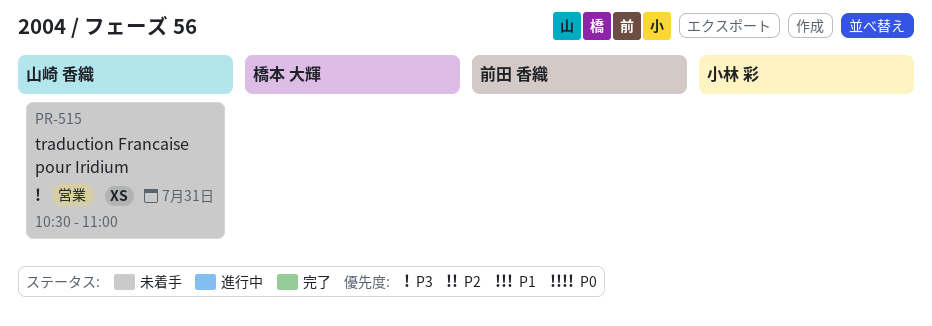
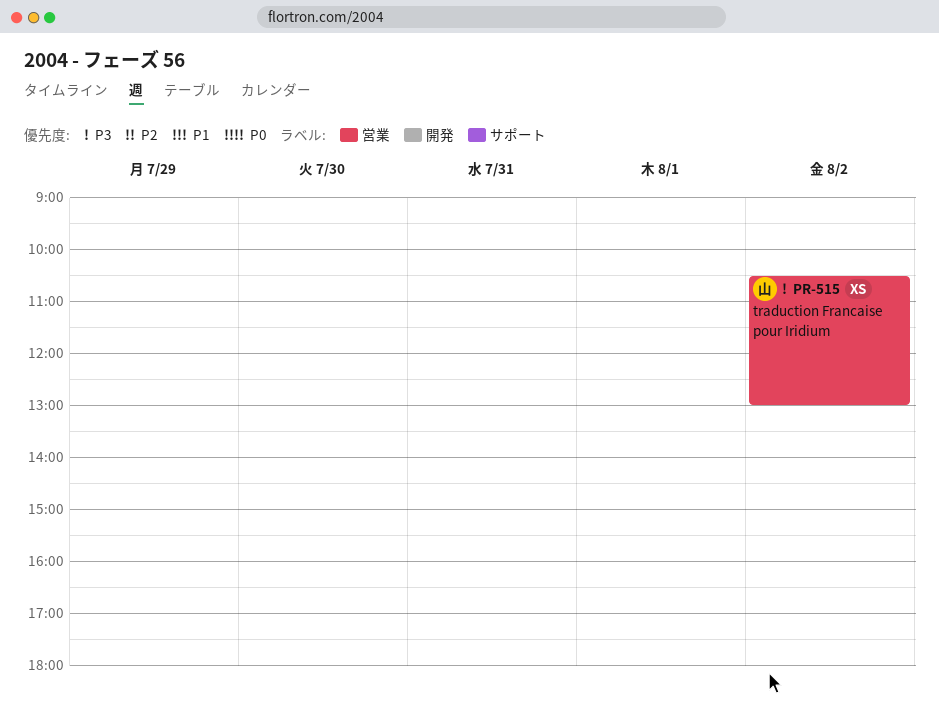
PR-515, day: Jul 31 -> Aug 2
PR-515, ends: 11:00 -> 13:00

